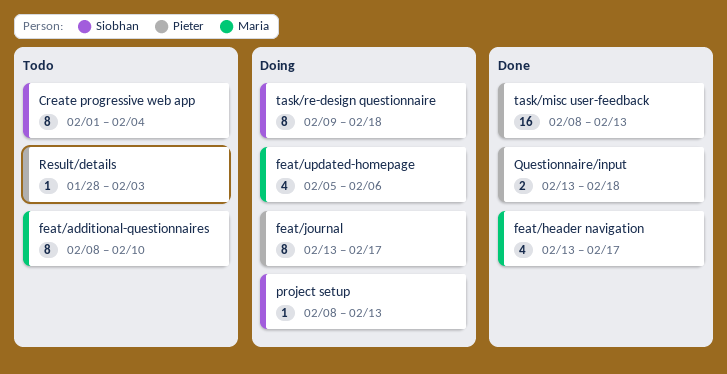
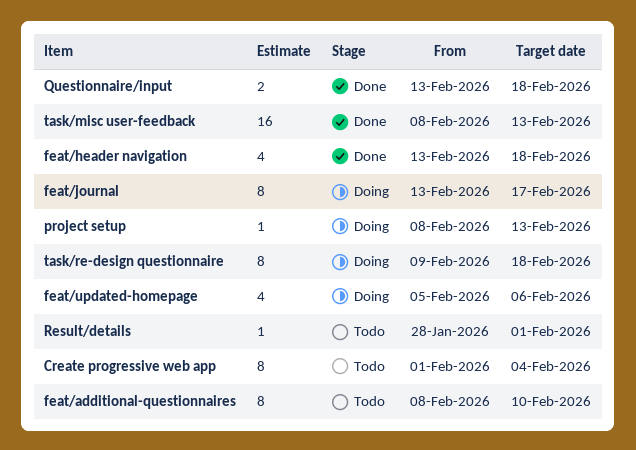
feat/header navigation, due: Feb 17 -> Feb 18
Result/details, due: Feb 3 -> Feb 1

